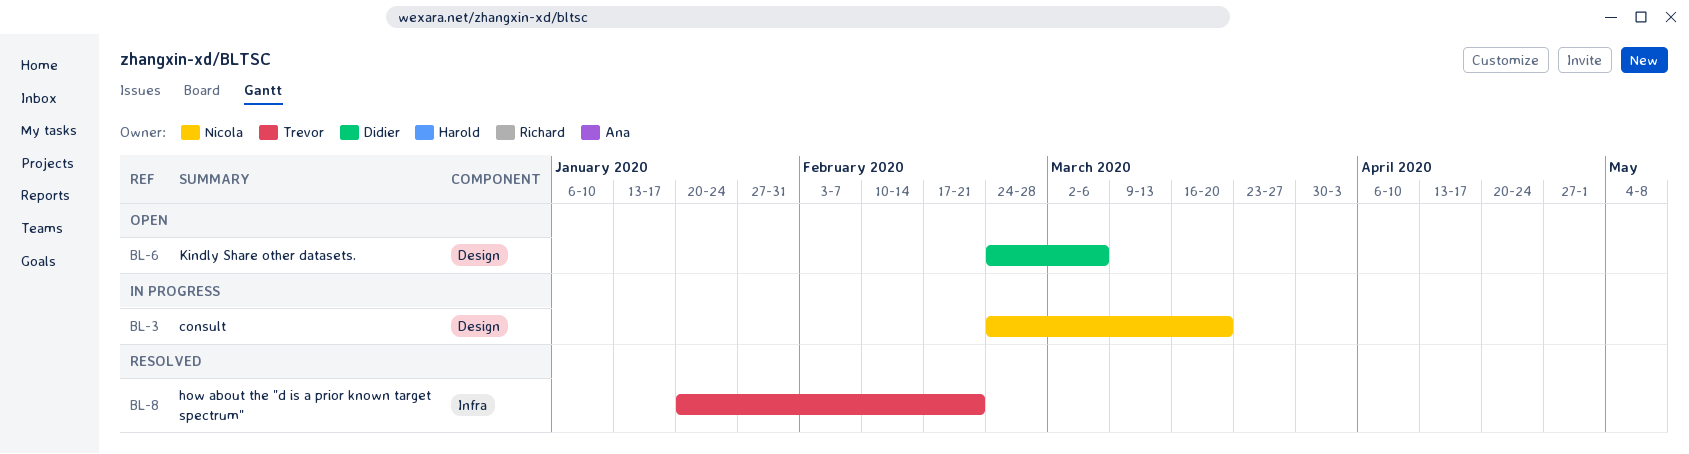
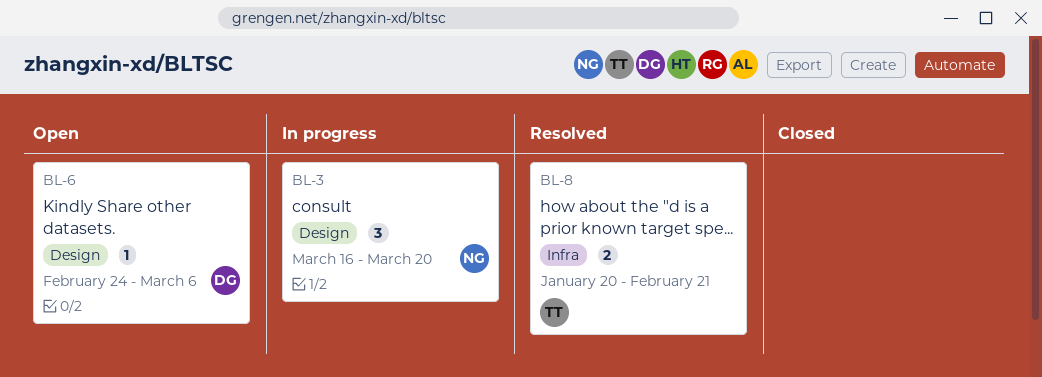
BL-3, start: Feb 24 -> Mar 16

